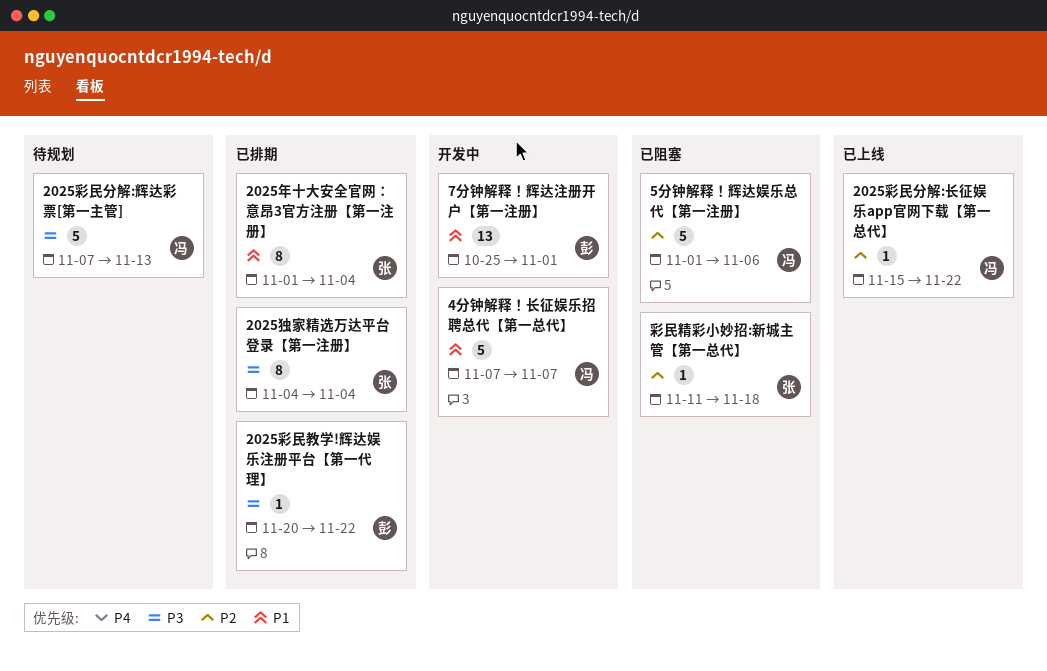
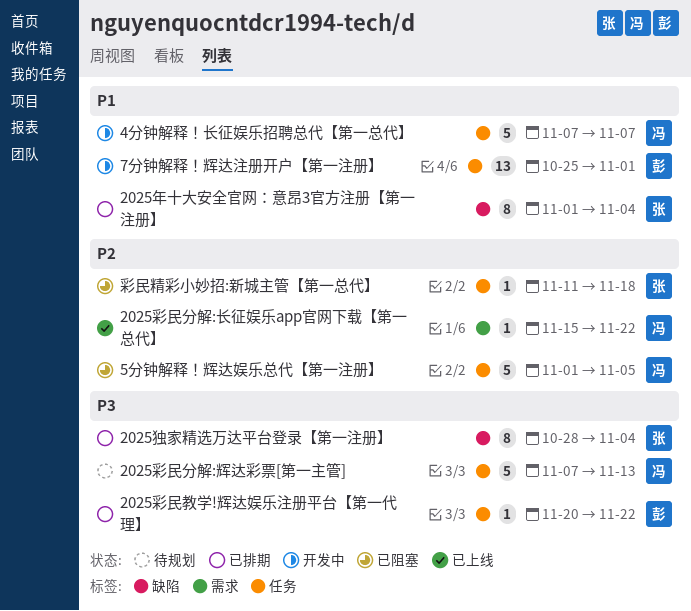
2025独家精选万达平台登录【第一注册】, start: Nov 4 -> Oct 28
5分钟解释！辉达娱乐总代【第一注册】, due: Nov 6 -> Nov 5

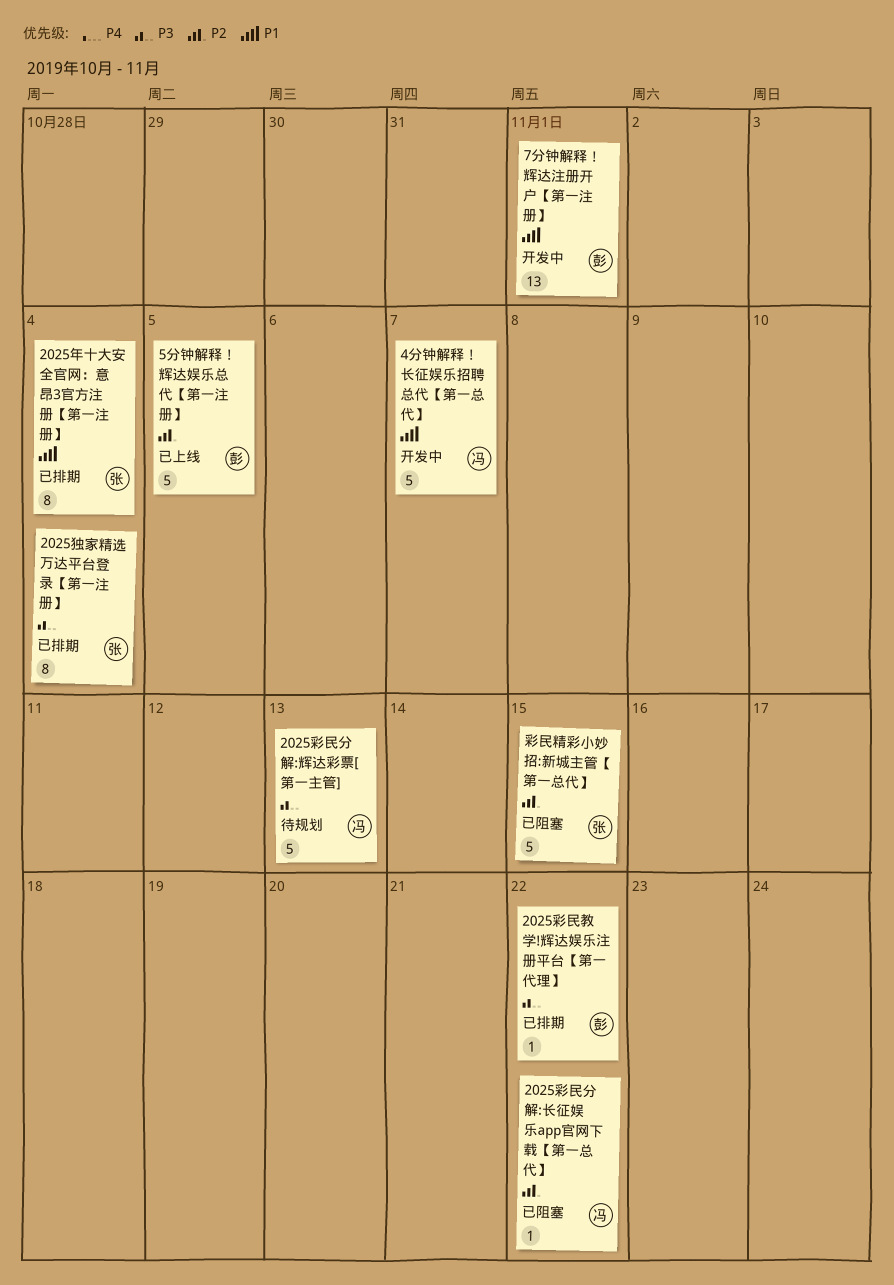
2025彩民分解:长征娱乐app官网下载【第一总代】, status: 已上线 -> 已阻塞
5分钟解释！辉达娱乐总代【第一注册】, status: 已阻塞 -> 已上线
5分钟解释！辉达娱乐总代【第一注册】, owner: 冯 -> 彭
彩民精彩小妙招:新城主管【第一总代】, estimate: 1 -> 5
彩民精彩小妙招:新城主管【第一总代】, due: Nov 18 -> Nov 15

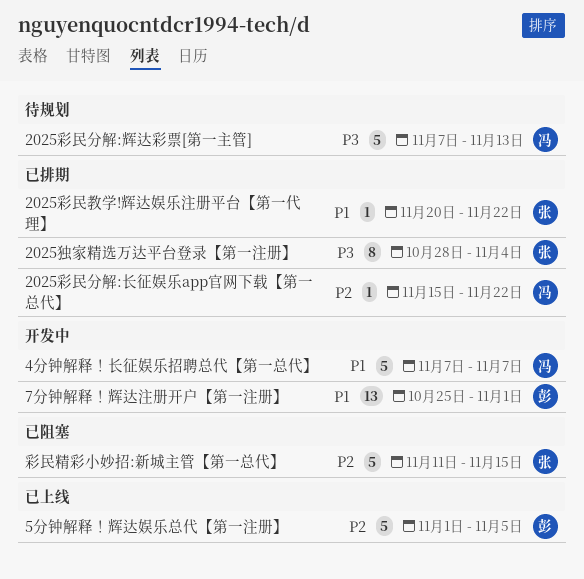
2025年十大安全官网：意昂3官方注册【第一注册】: present -> none
2025彩民分解:长征娱乐app官网下载【第一总代】, status: 已阻塞 -> 已排期
2025彩民教学!辉达娱乐注册平台【第一代理】, owner: 彭 -> 张
2025彩民教学!辉达娱乐注册平台【第一代理】, priority: P3 -> P1

